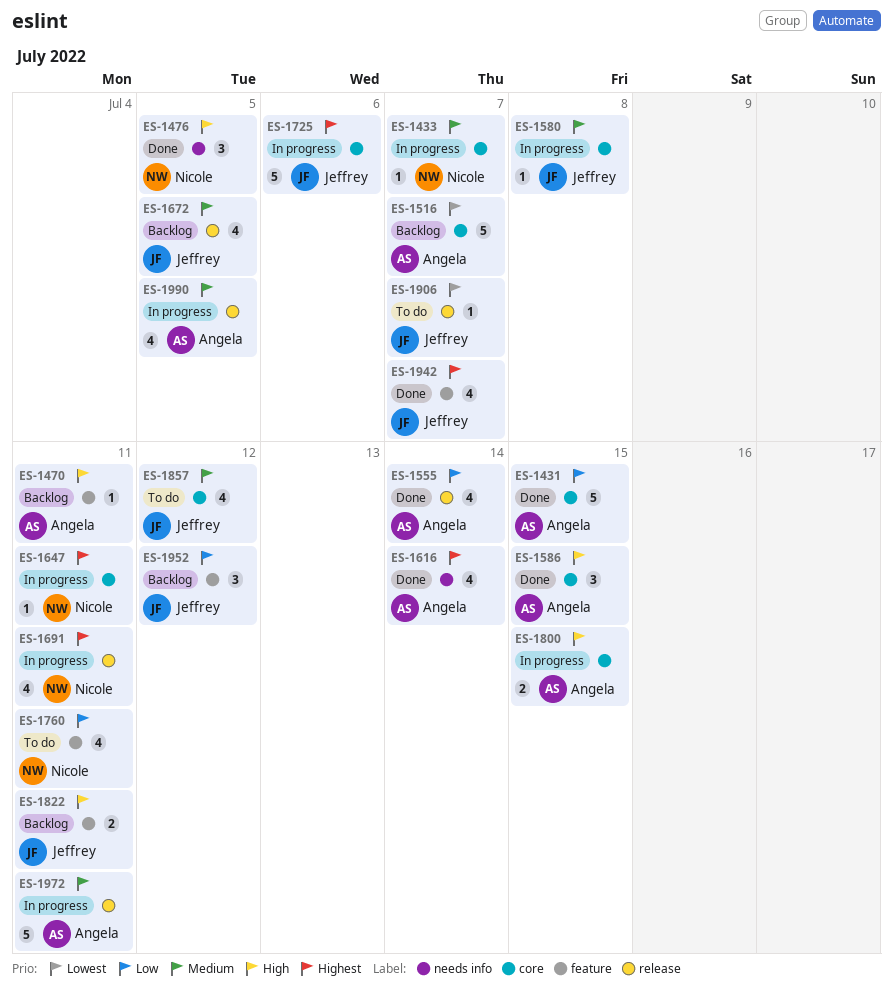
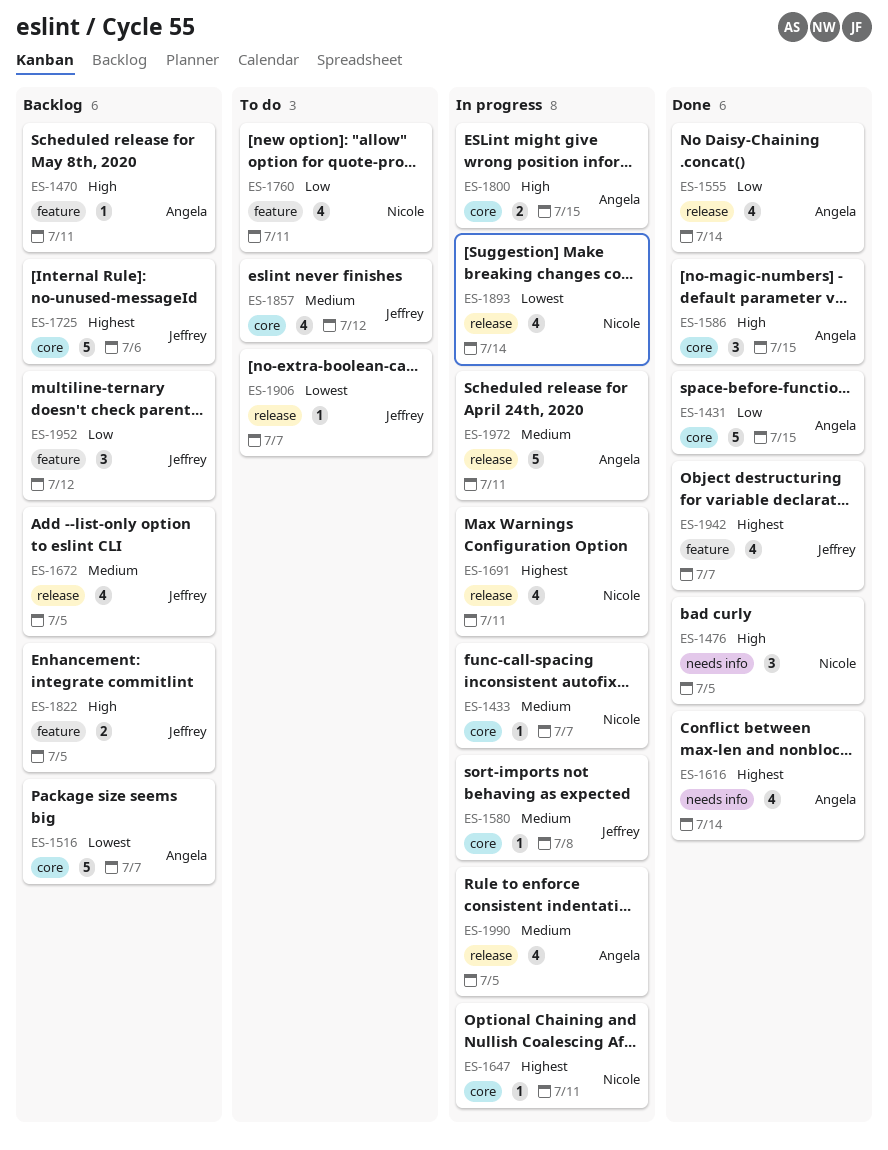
ES-1725, status: In progress -> Backlog
ES-1822, due: Jul 11 -> Jul 5
ES-1893: none -> present

